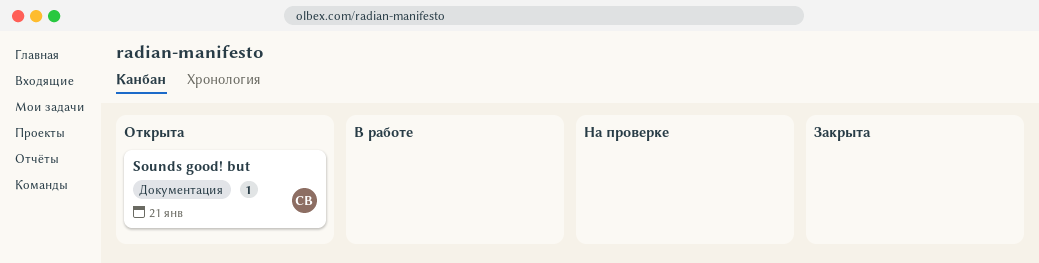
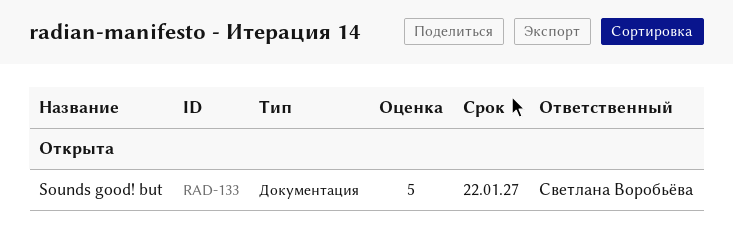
Sounds good! but, estimate: 1 -> 5
Sounds good! but, due: Jan 21 -> Jan 22

